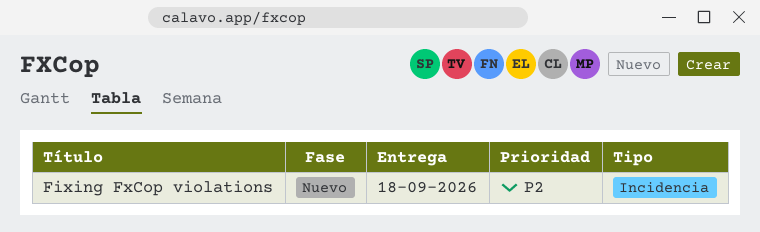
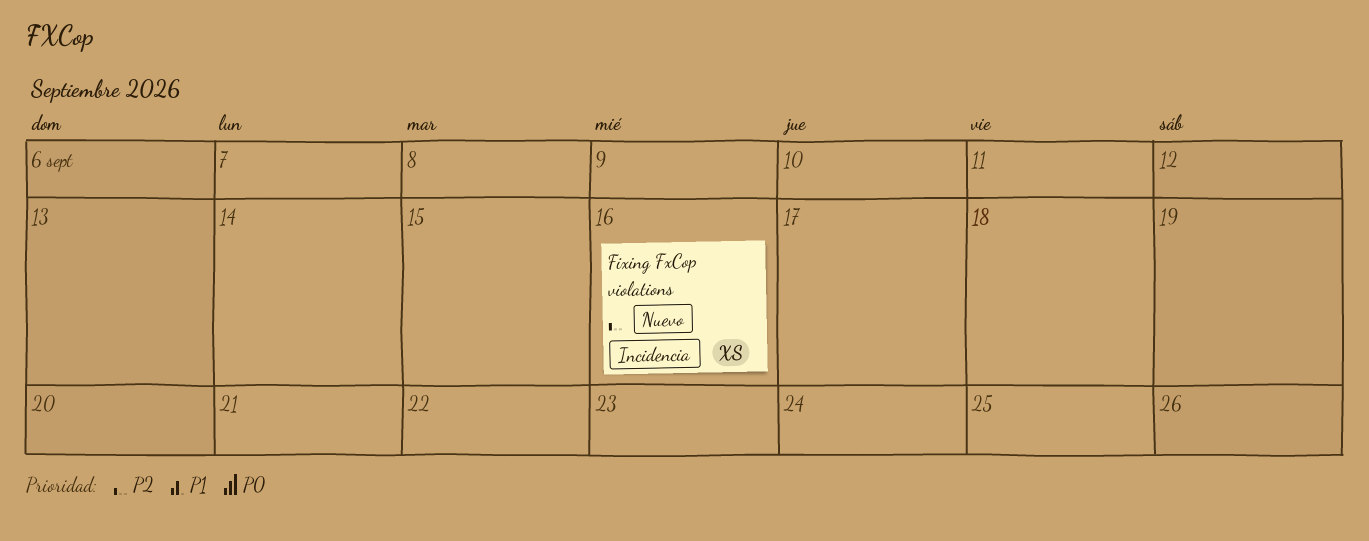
Fixing FxCop violations, due: Sep 18 -> Sep 16

